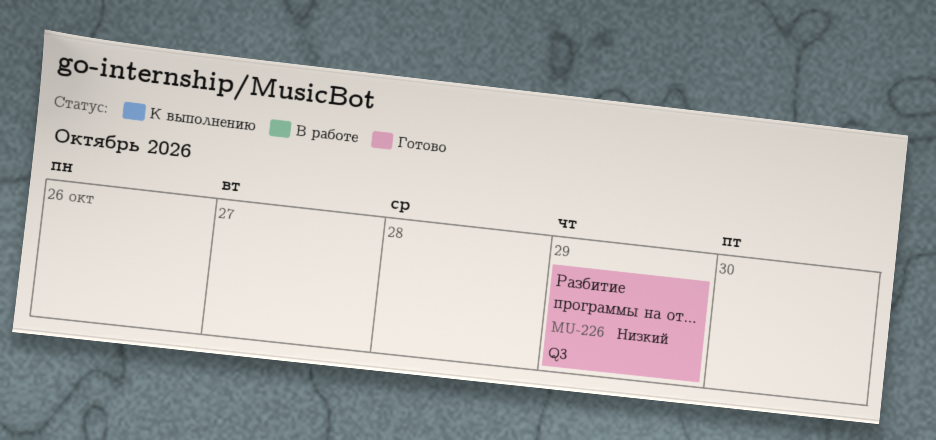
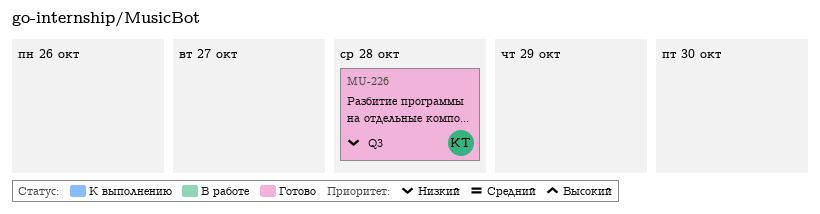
MU-226, due: Oct 29 -> Oct 28

